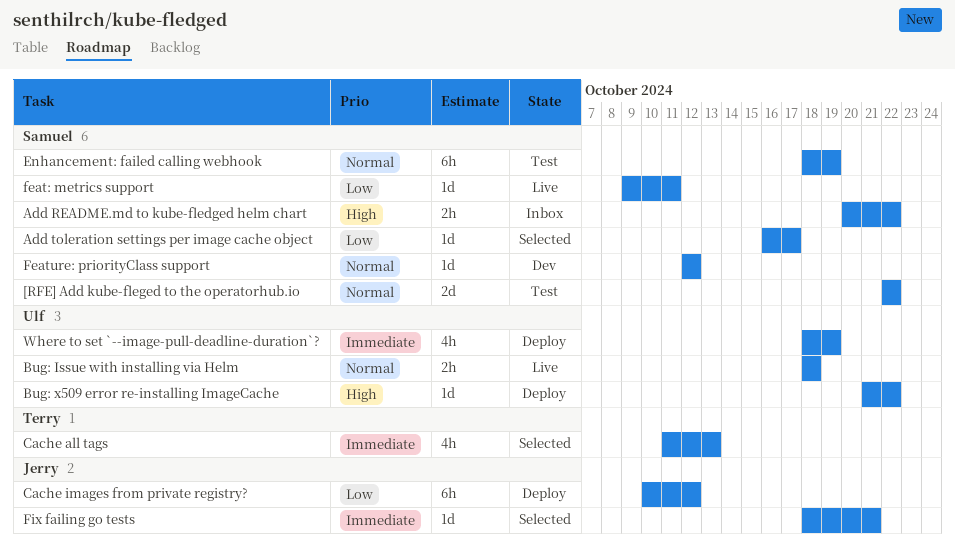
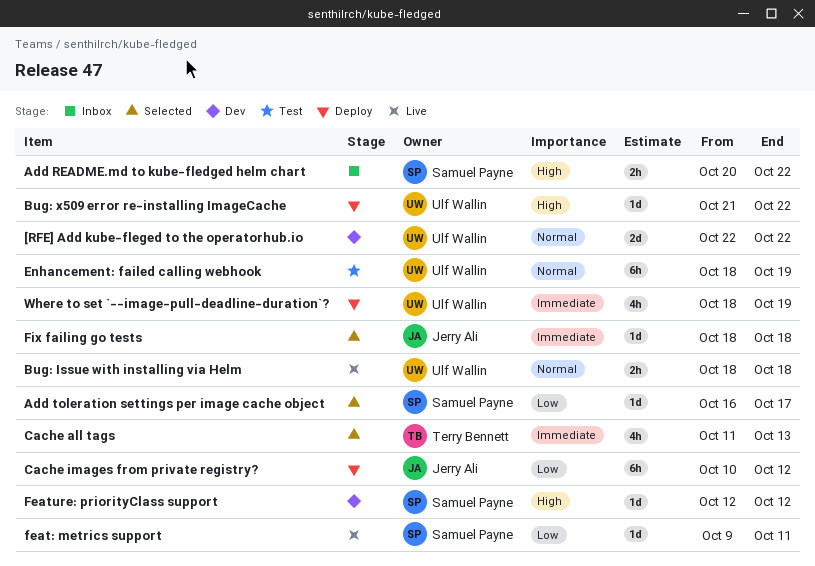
[RFE] Add kube-fleged to the operatorhub.io, status: Test -> Dev
[RFE] Add kube-fleged to the operatorhub.io, owner: Samuel Payne -> Ulf Wallin
Enhancement: failed calling webhook, owner: Samuel Payne -> Ulf Wallin
Feature: priorityClass support, priority: Normal -> High
Fix failing go tests, due: Oct 21 -> Oct 18

